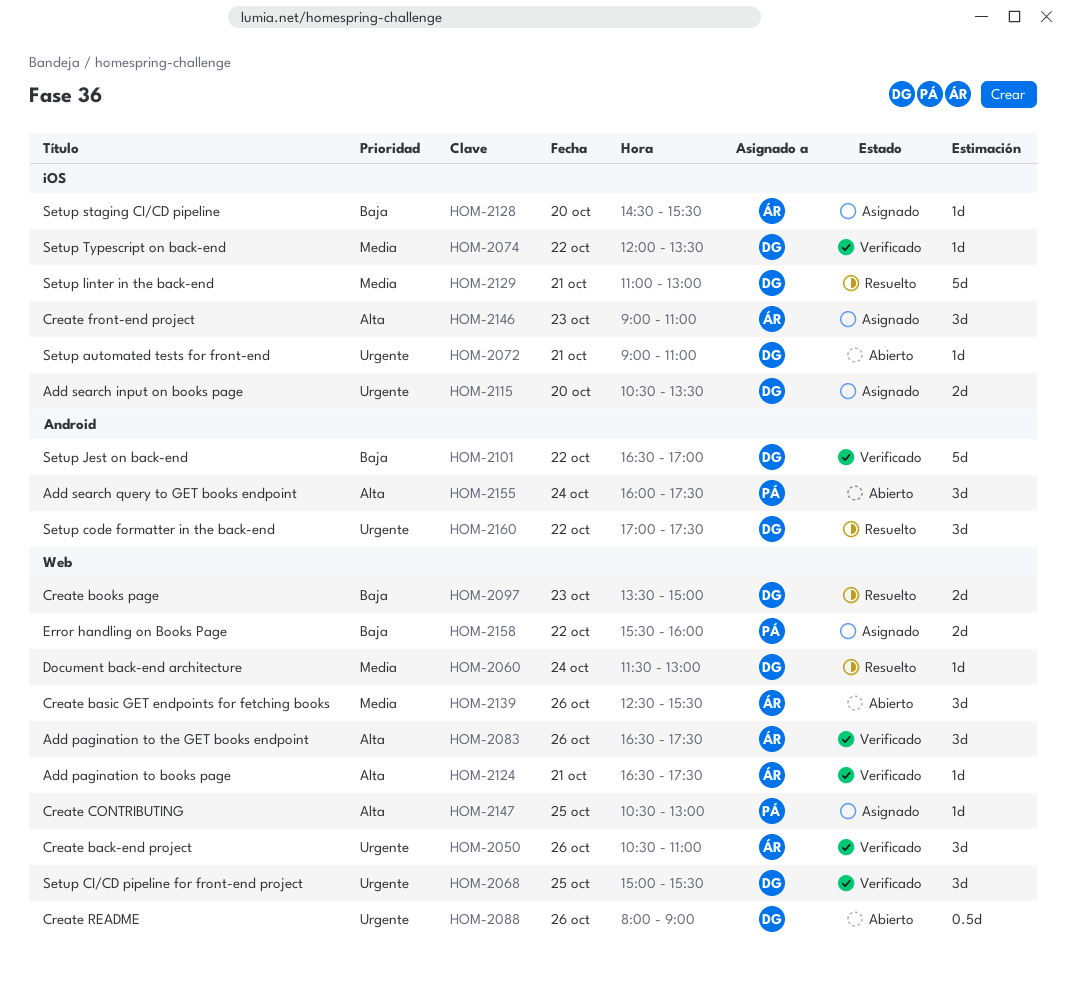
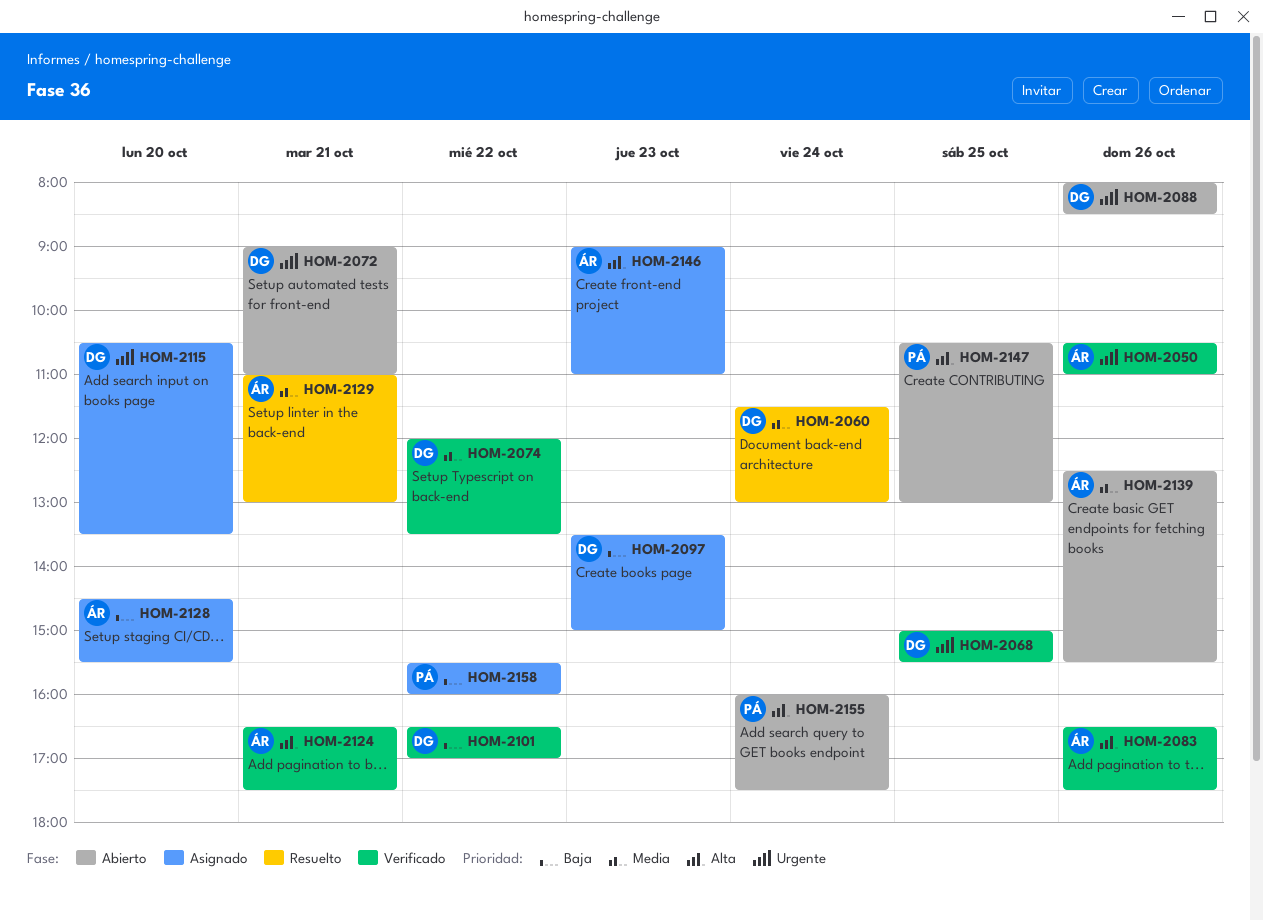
HOM-2088, ends: 09:00 -> 08:30
HOM-2097, status: Resuelto -> Asignado
HOM-2129, owner: DG -> ÁR
HOM-2147, status: Asignado -> Abierto
HOM-2160: present -> none

